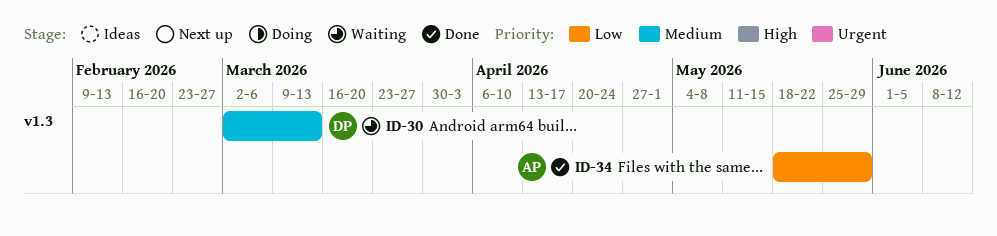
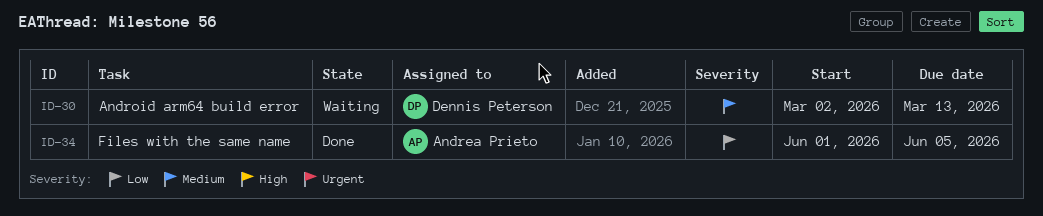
ID-34, start: May 18 -> Jun 1
ID-34, due: May 29 -> Jun 5

